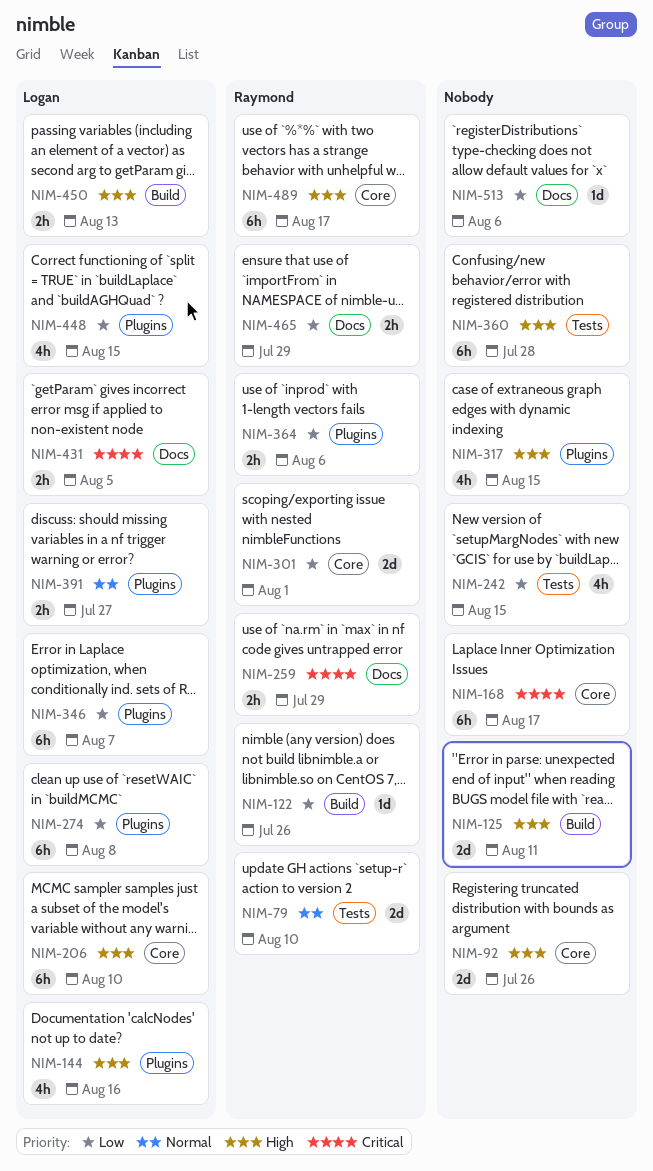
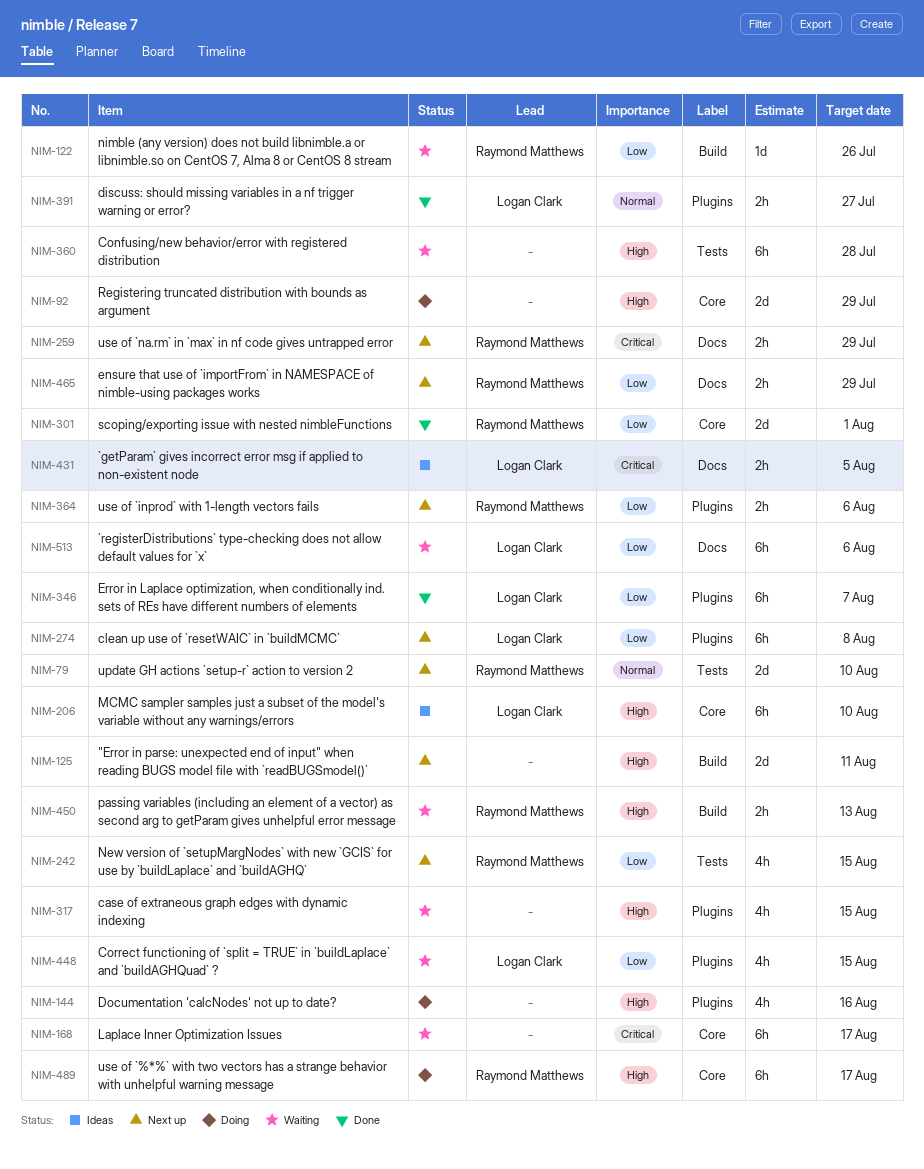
NIM-92, due: Jul 26 -> Jul 29
NIM-144, owner: Logan Clark -> none
NIM-242, owner: none -> Raymond Matthews
NIM-450, owner: Logan Clark -> Raymond Matthews
NIM-513, owner: none -> Logan Clark
NIM-513, estimate: 1d -> 6h

